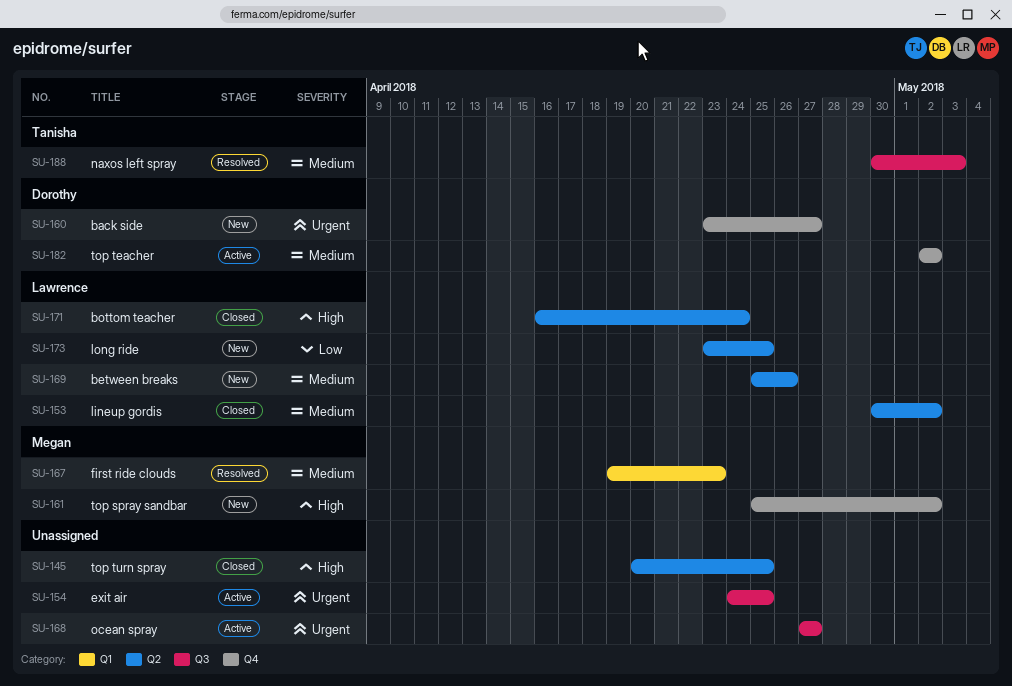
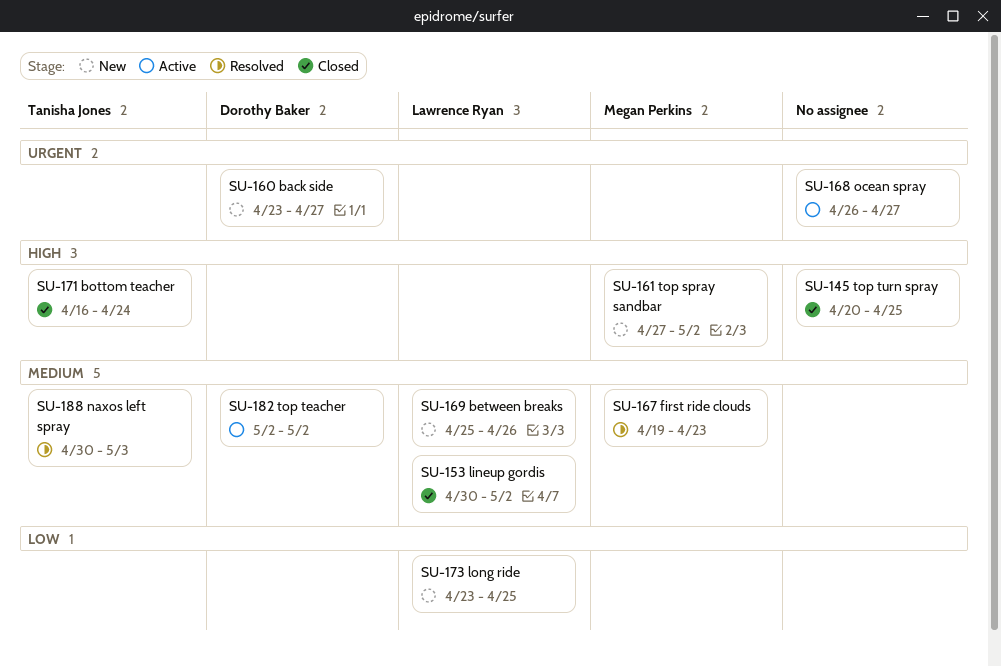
SU-154: present -> none
SU-161, start: Apr 25 -> Apr 27
SU-168, start: Apr 27 -> Apr 26
SU-171, owner: Lawrence Ryan -> Tanisha Jones

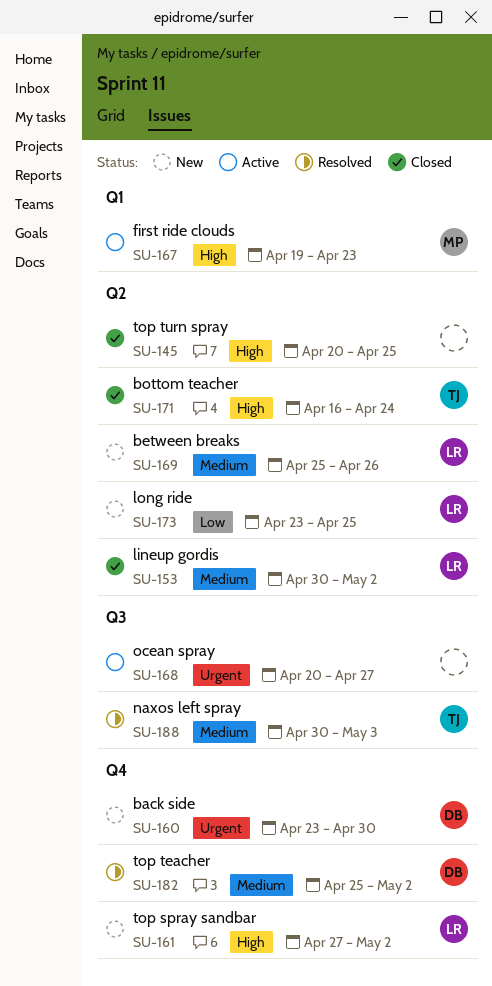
SU-160, due: Apr 27 -> Apr 30
SU-161, owner: Megan Perkins -> Lawrence Ryan
SU-167, status: Resolved -> Active
SU-167, priority: Medium -> High
SU-168, start: Apr 26 -> Apr 20
SU-182, status: Active -> Resolved
SU-182, start: May 2 -> Apr 25

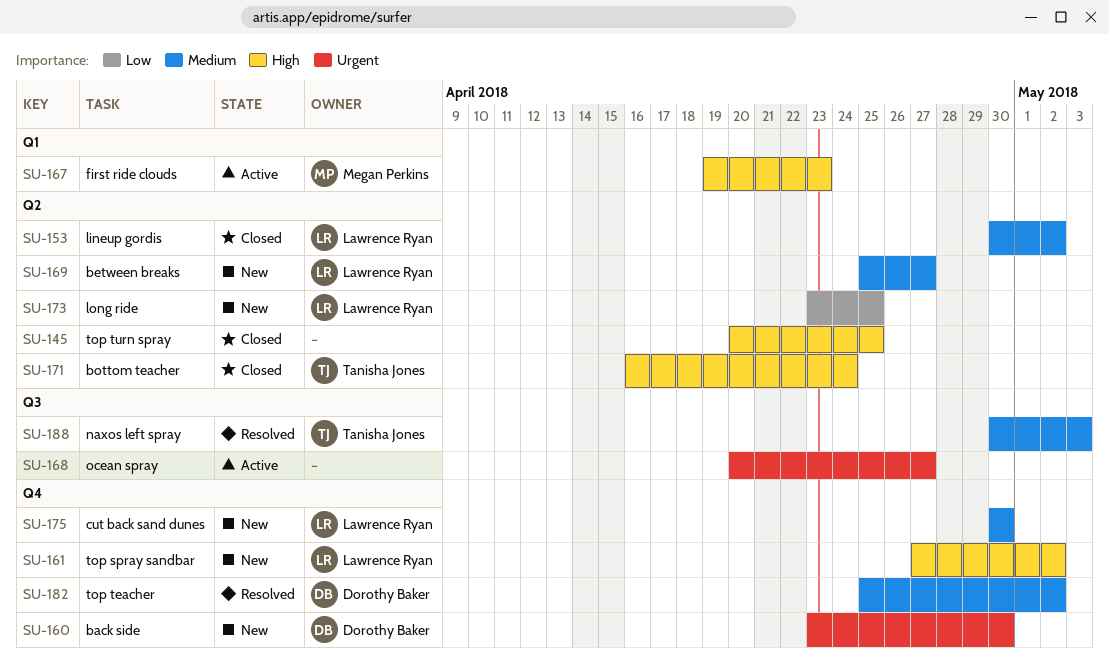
SU-169, due: Apr 26 -> Apr 27
SU-175: none -> present

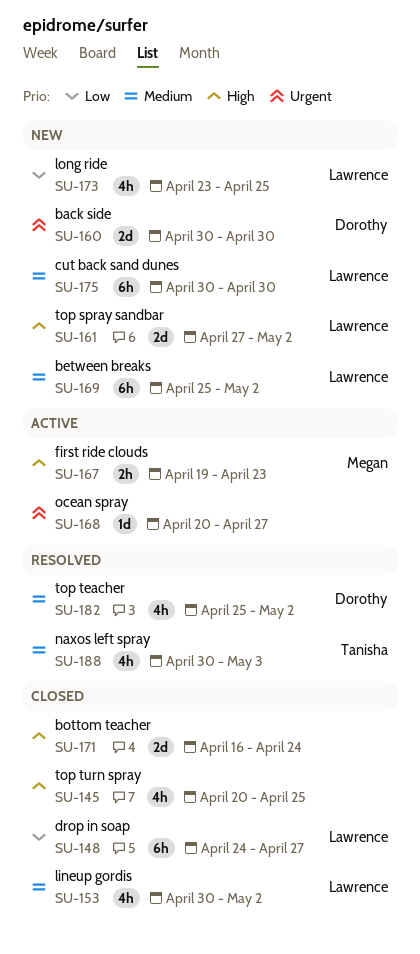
SU-148: none -> present
SU-160, start: Apr 23 -> Apr 30
SU-169, due: Apr 27 -> May 2
SU-171, owner: Tanisha Jones -> none

